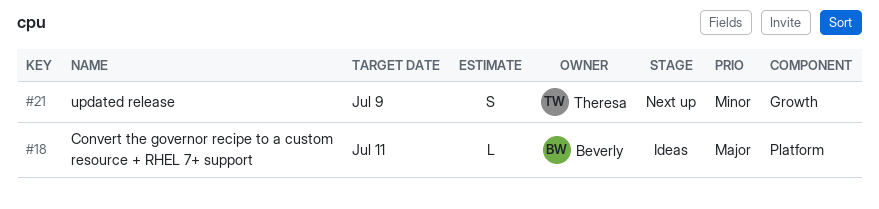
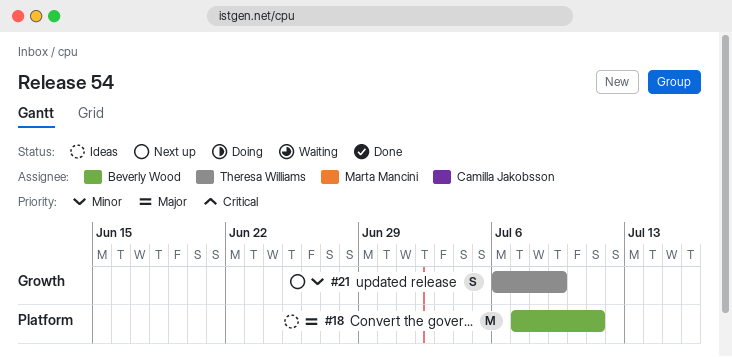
#18, estimate: L -> M

